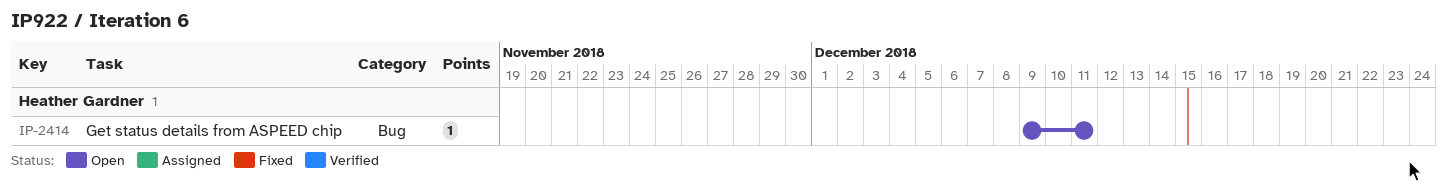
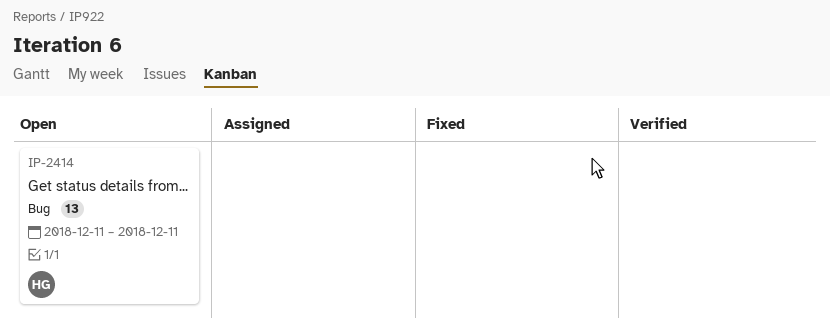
IP-2414, estimate: 1 -> 13
IP-2414, start: Dec 9 -> Dec 11

